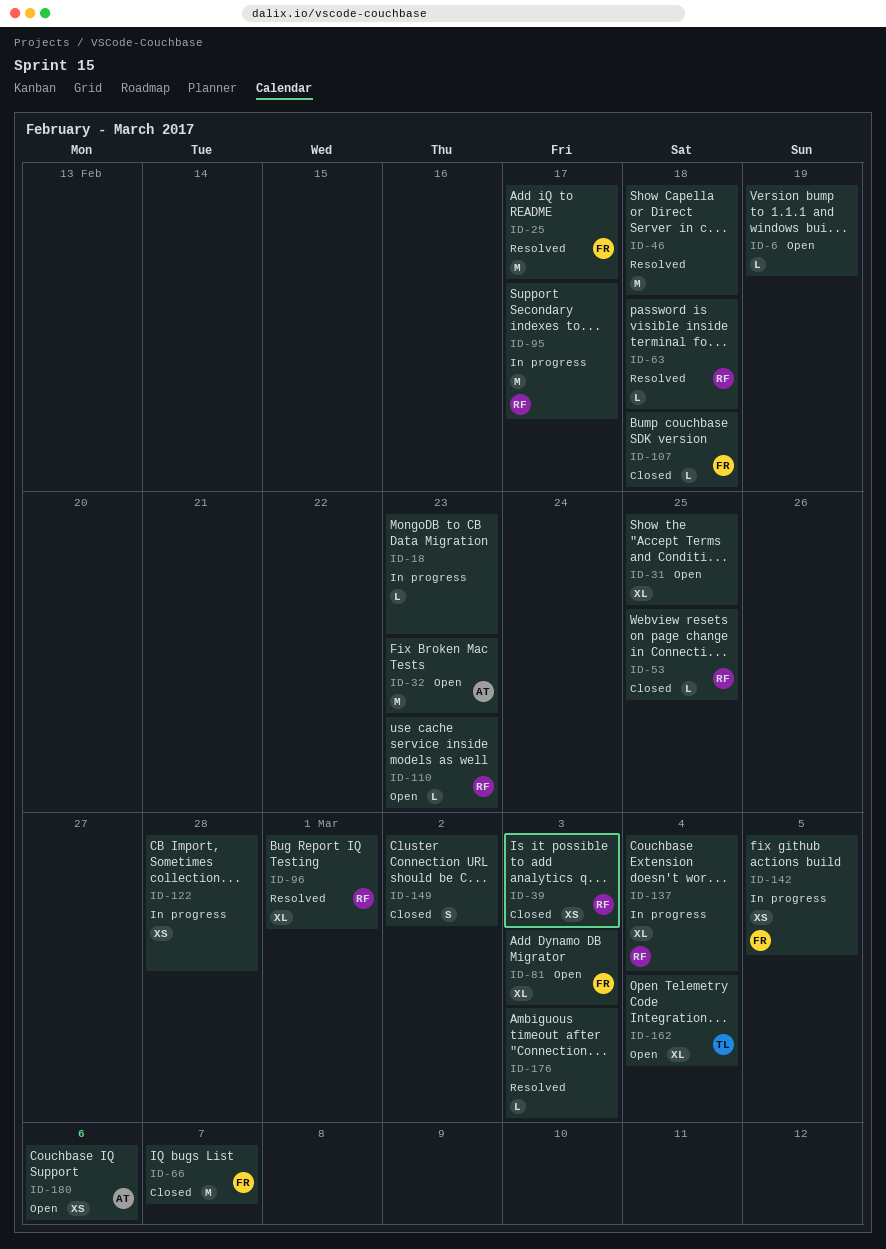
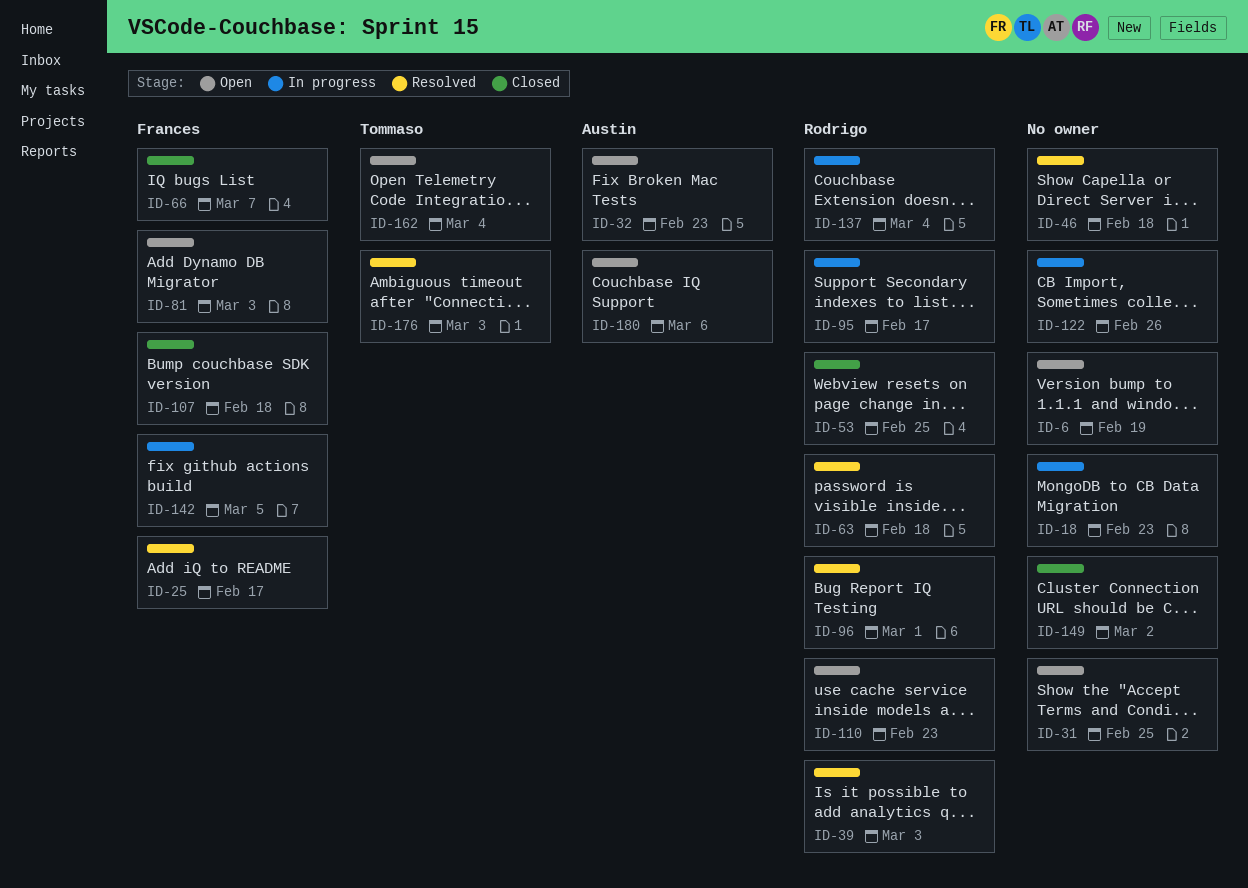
ID-39, status: Closed -> Resolved
ID-122, due: Feb 28 -> Feb 26
ID-176, owner: none -> Tommaso

